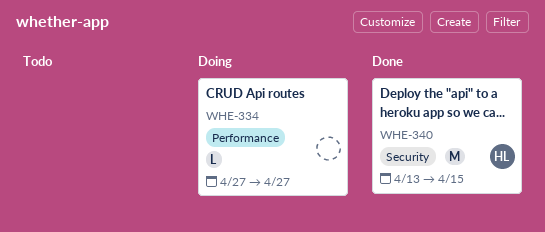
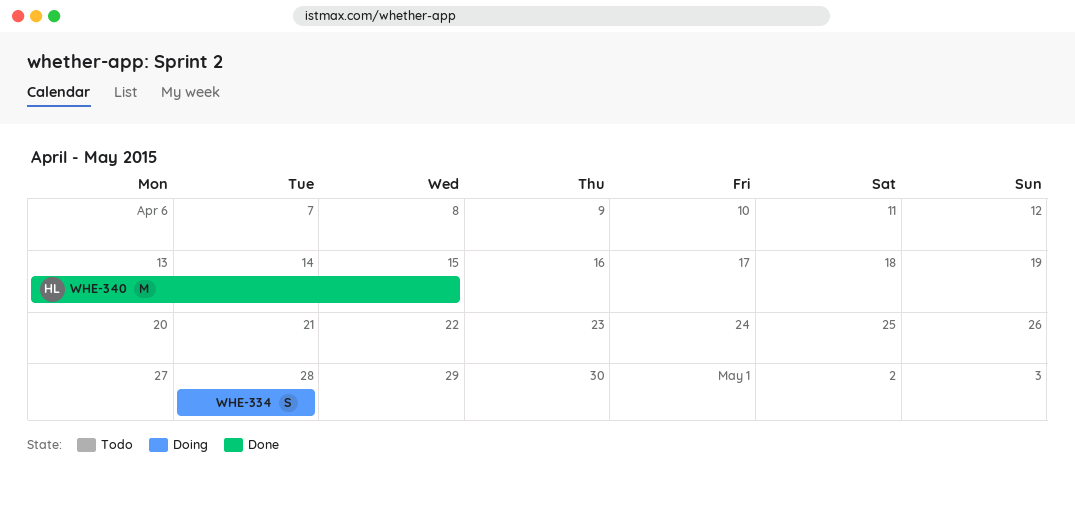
WHE-334, estimate: L -> S
WHE-334, start: Apr 27 -> Apr 28
WHE-334, due: Apr 27 -> Apr 28

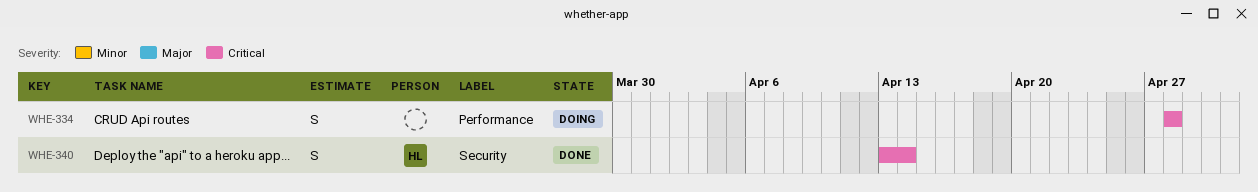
WHE-340, estimate: M -> S
WHE-340, due: Apr 15 -> Apr 14

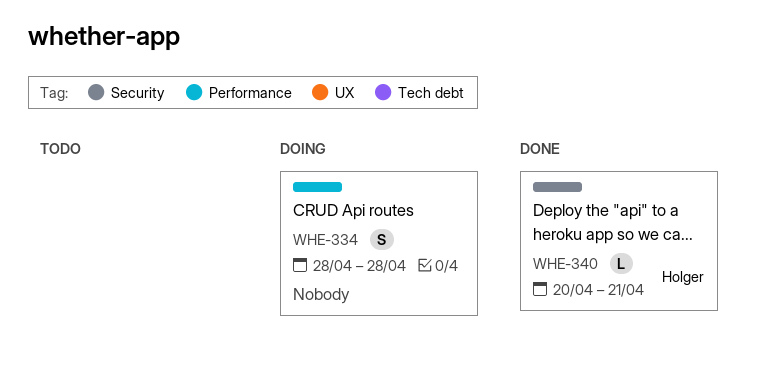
WHE-340, estimate: S -> L
WHE-340, start: Apr 13 -> Apr 20
WHE-340, due: Apr 14 -> Apr 21

